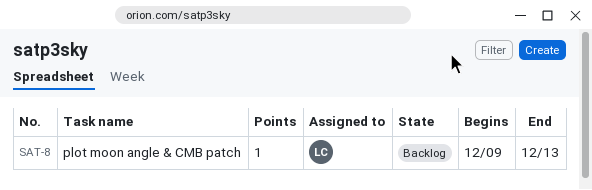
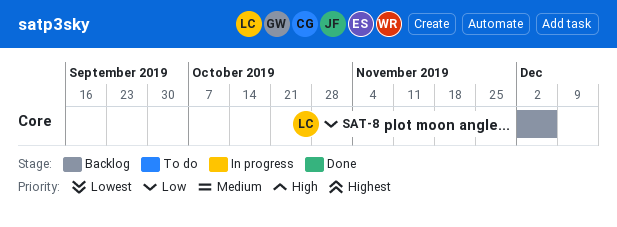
SAT-8, start: Dec 9 -> Dec 2
SAT-8, due: Dec 13 -> Dec 6

